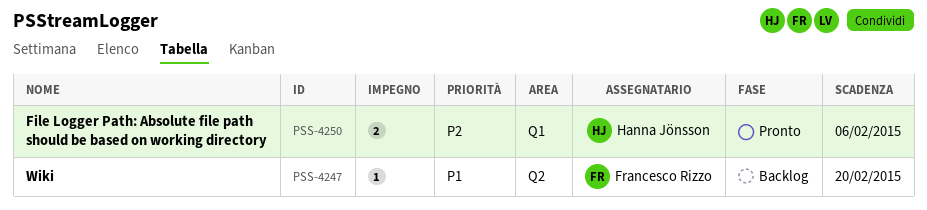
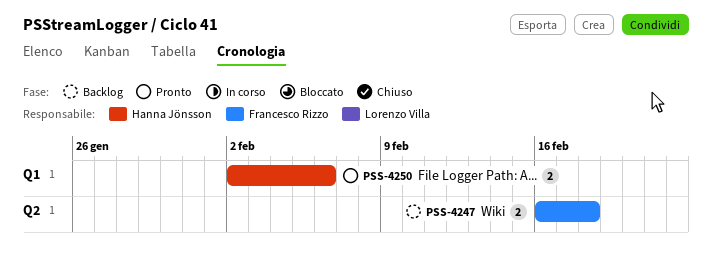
PSS-4247, estimate: 1 -> 2
PSS-4247, due: Feb 20 -> Feb 18

